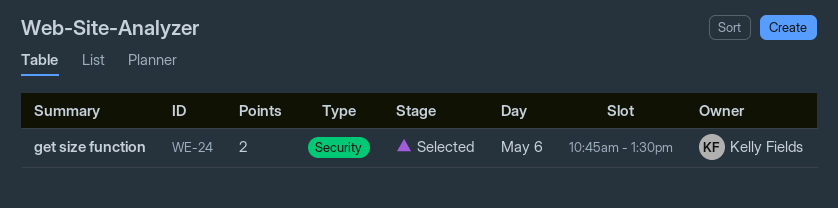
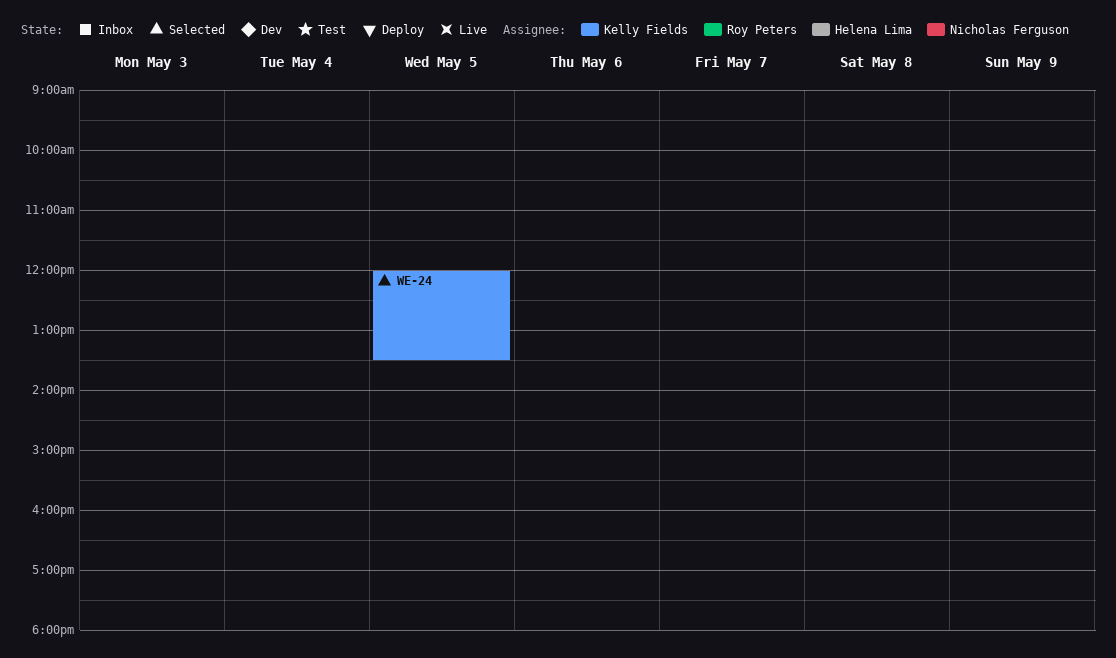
WE-24, day: May 6 -> May 5
WE-24, begins: 10:45 -> 12:00

